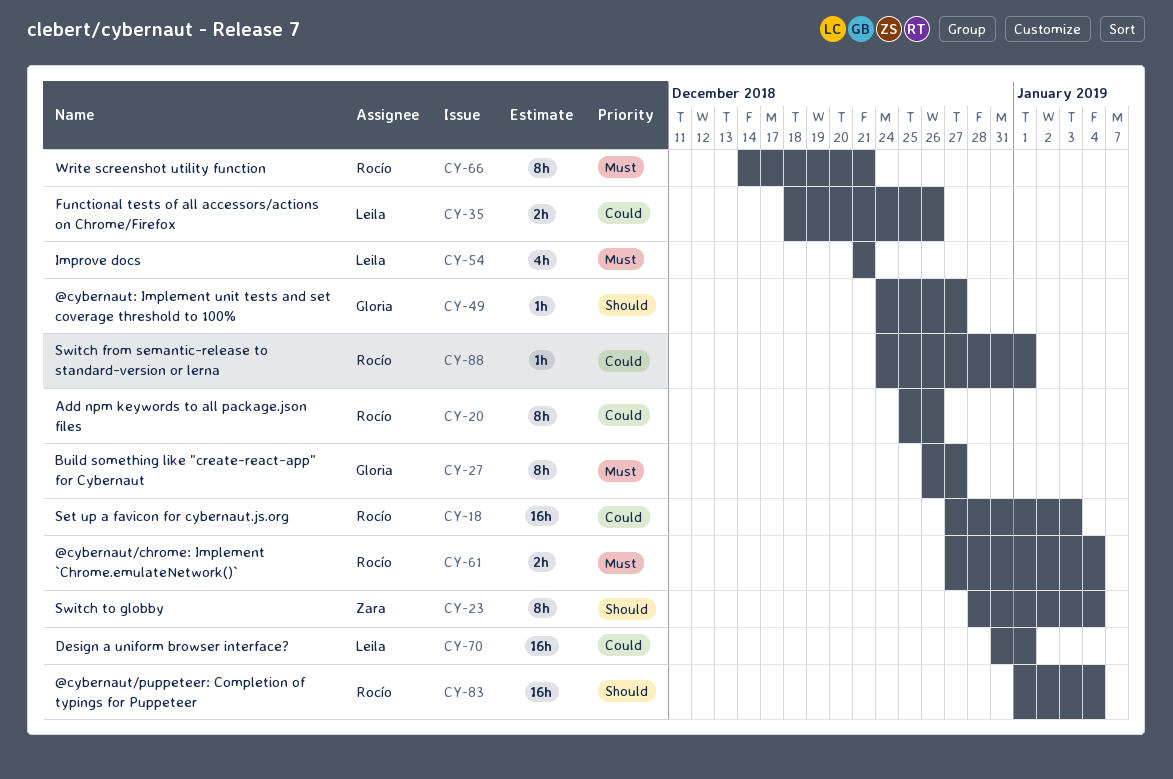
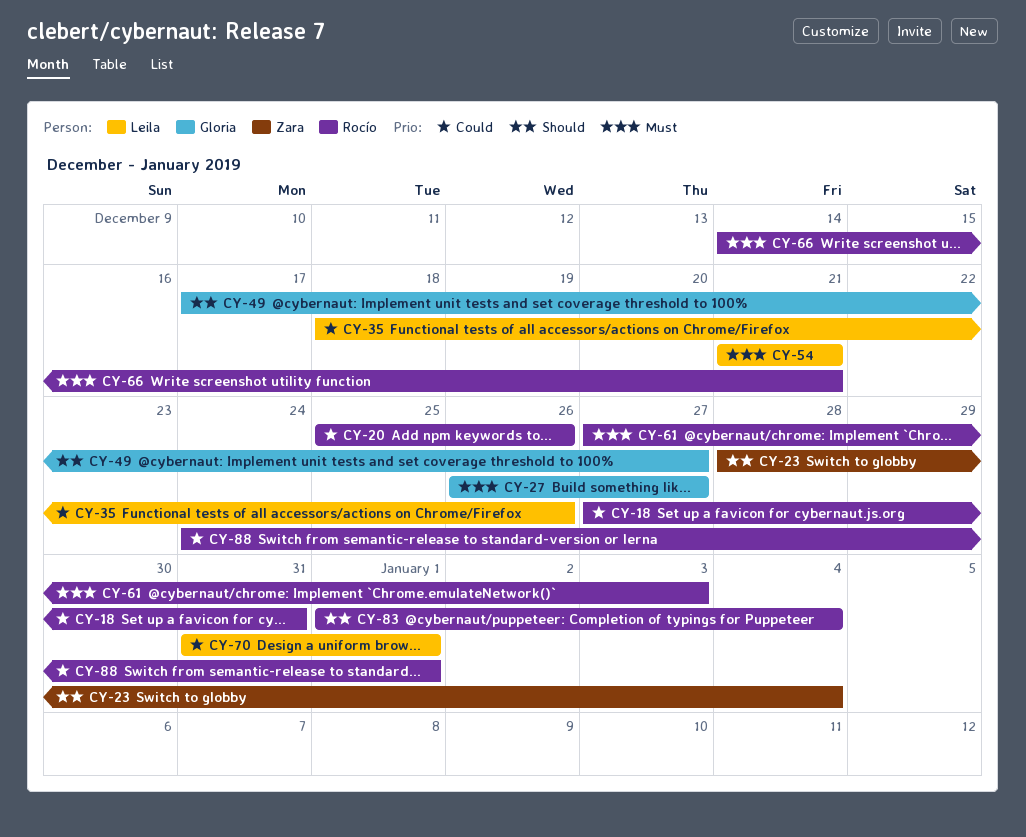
CY-18, due: Jan 3 -> Dec 31
CY-49, start: Dec 24 -> Dec 17
CY-61, due: Jan 4 -> Jan 3

